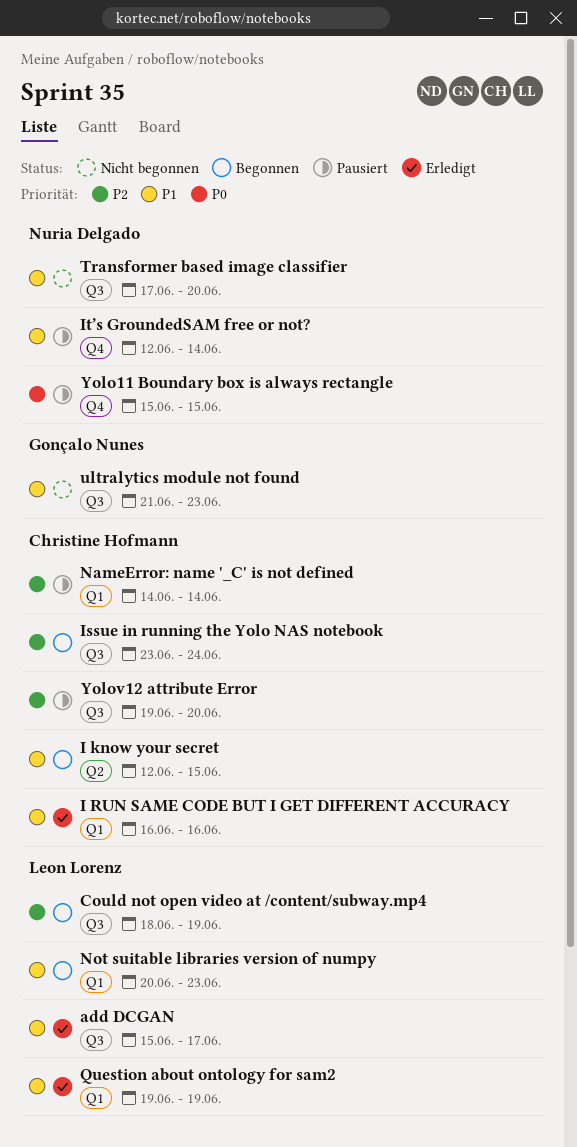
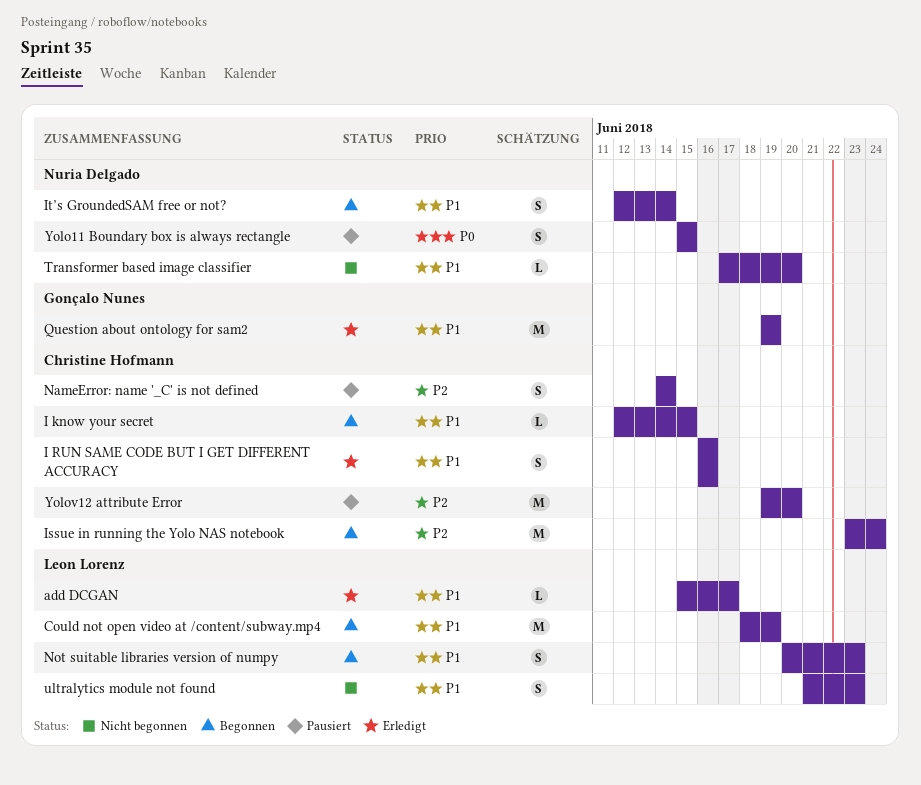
Could not open video at /content/subway.mp4, priority: P2 -> P1
It’s GroundedSAM free or not?, status: Pausiert -> Begonnen
Question about ontology for sam2, owner: Leon Lorenz -> Gonçalo Nunes
ultralytics module not found, owner: Gonçalo Nunes -> Leon Lorenz

